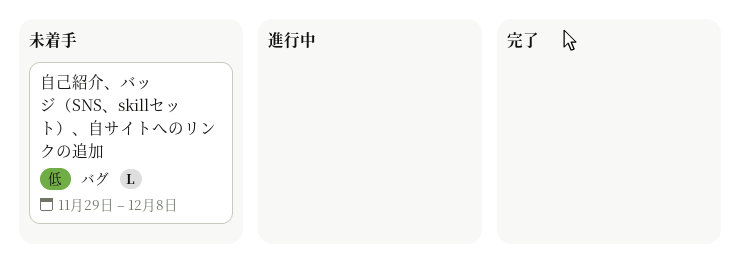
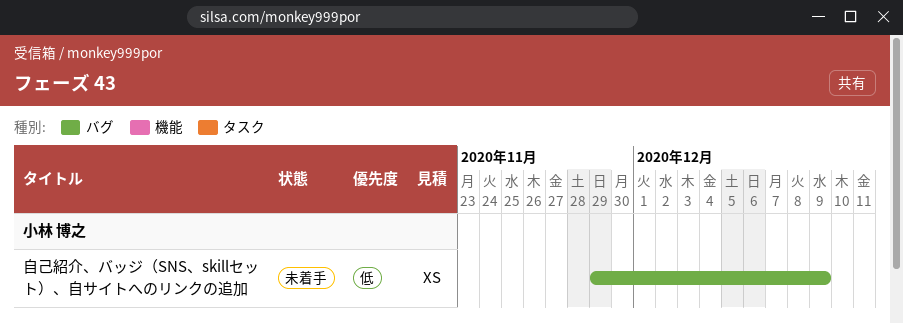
自己紹介、バッジ（SNS、skillセット）、自サイトへのリンクの追加, estimate: L -> XS
自己紹介、バッジ（SNS、skillセット）、自サイトへのリンクの追加, due: Dec 8 -> Dec 9

